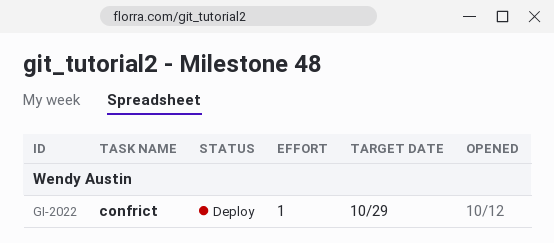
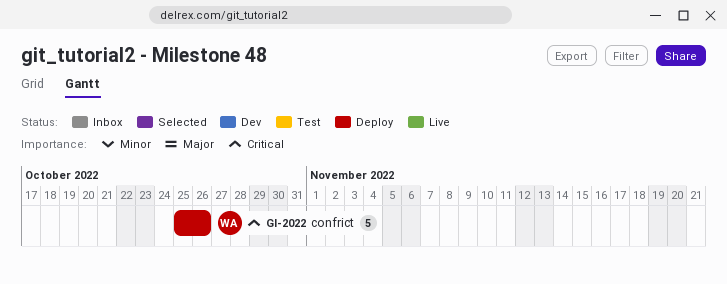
GI-2022, estimate: 1 -> 5
GI-2022, due: Oct 29 -> Oct 26

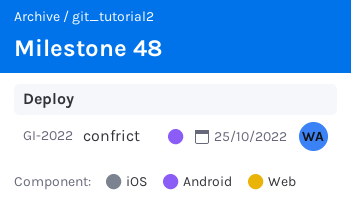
GI-2022, due: Oct 26 -> Oct 25

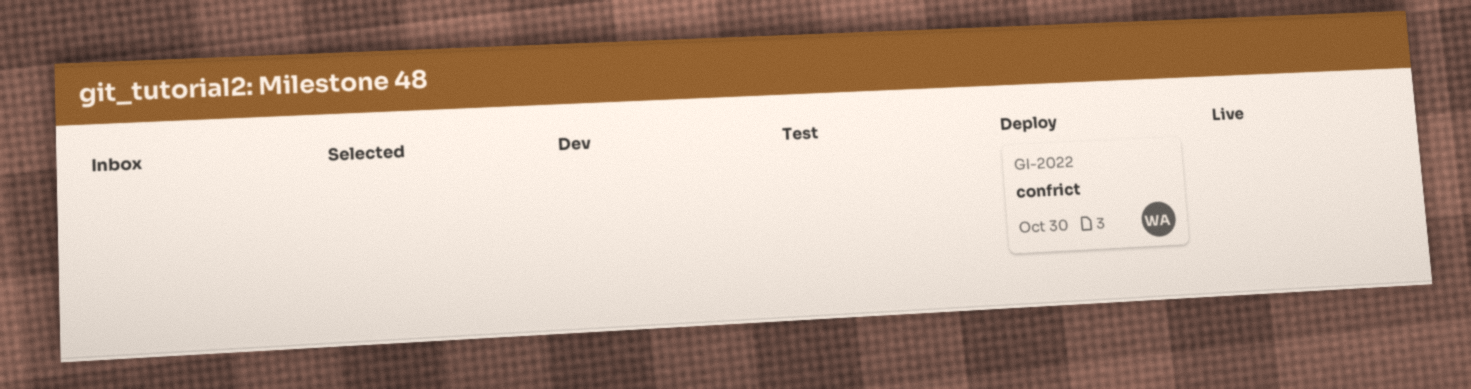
GI-2022, due: Oct 25 -> Oct 30

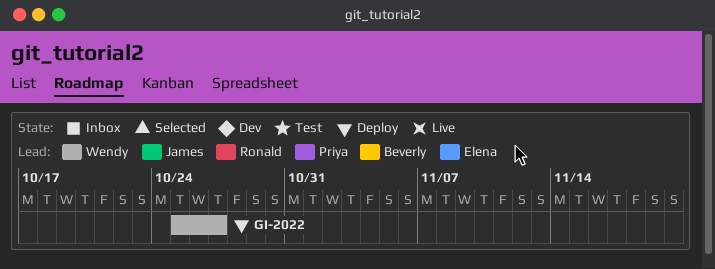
GI-2022, due: Oct 30 -> Oct 27

